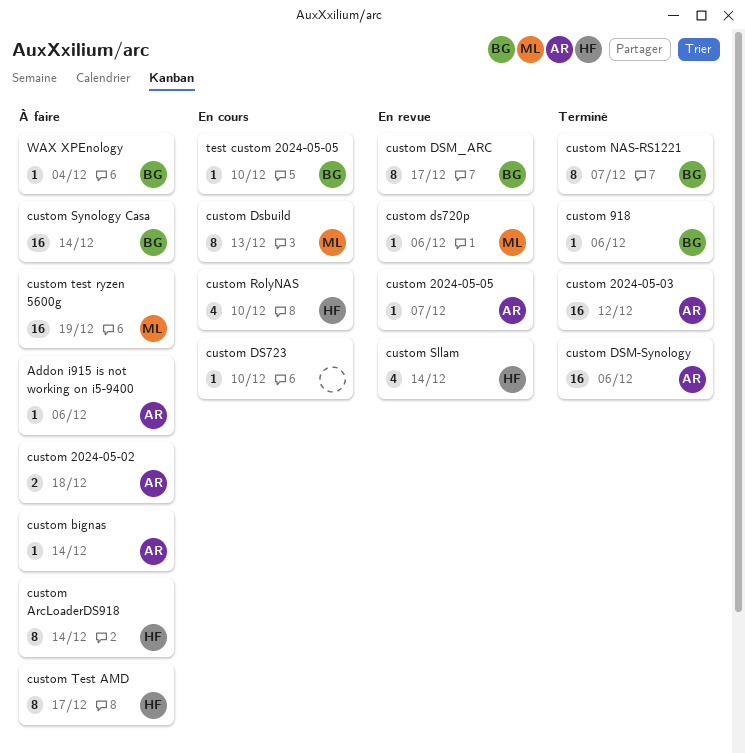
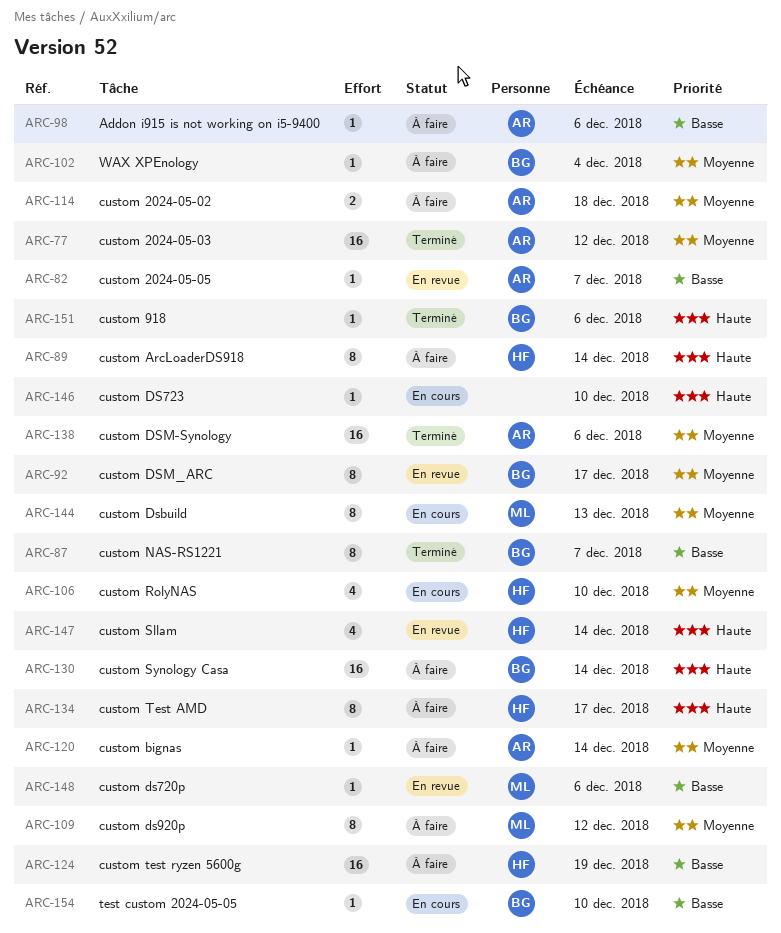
custom ds920p: none -> present
custom test ryzen 5600g, owner: ML -> HF

